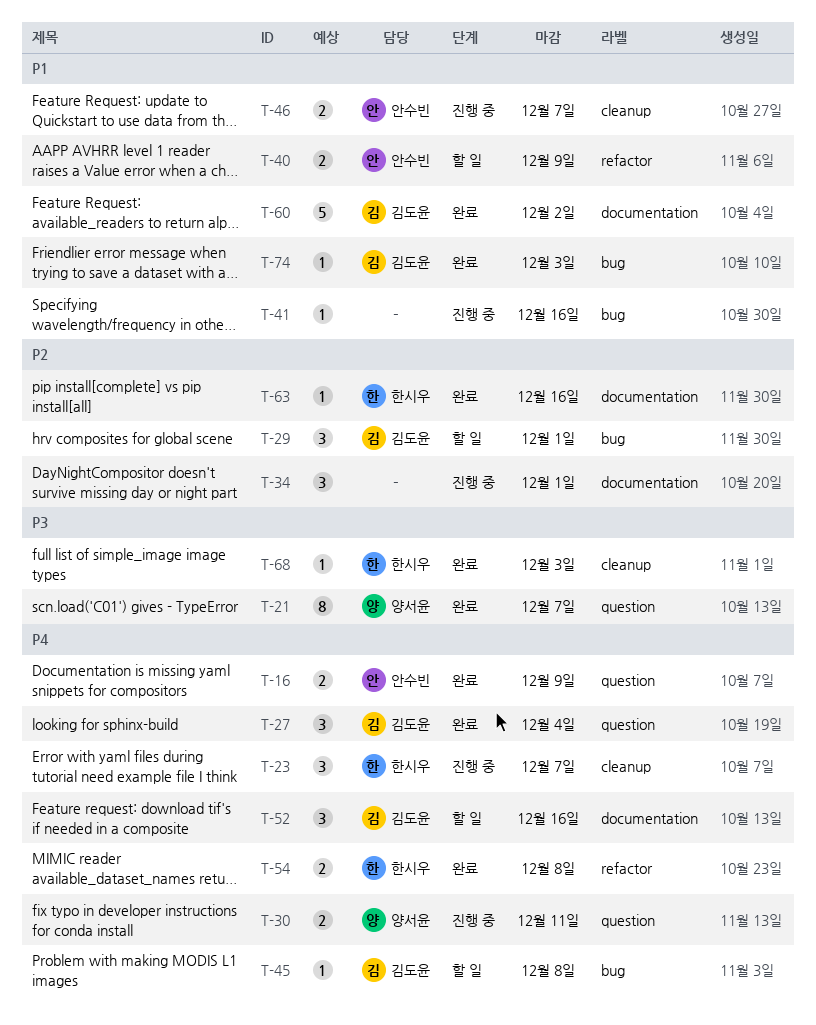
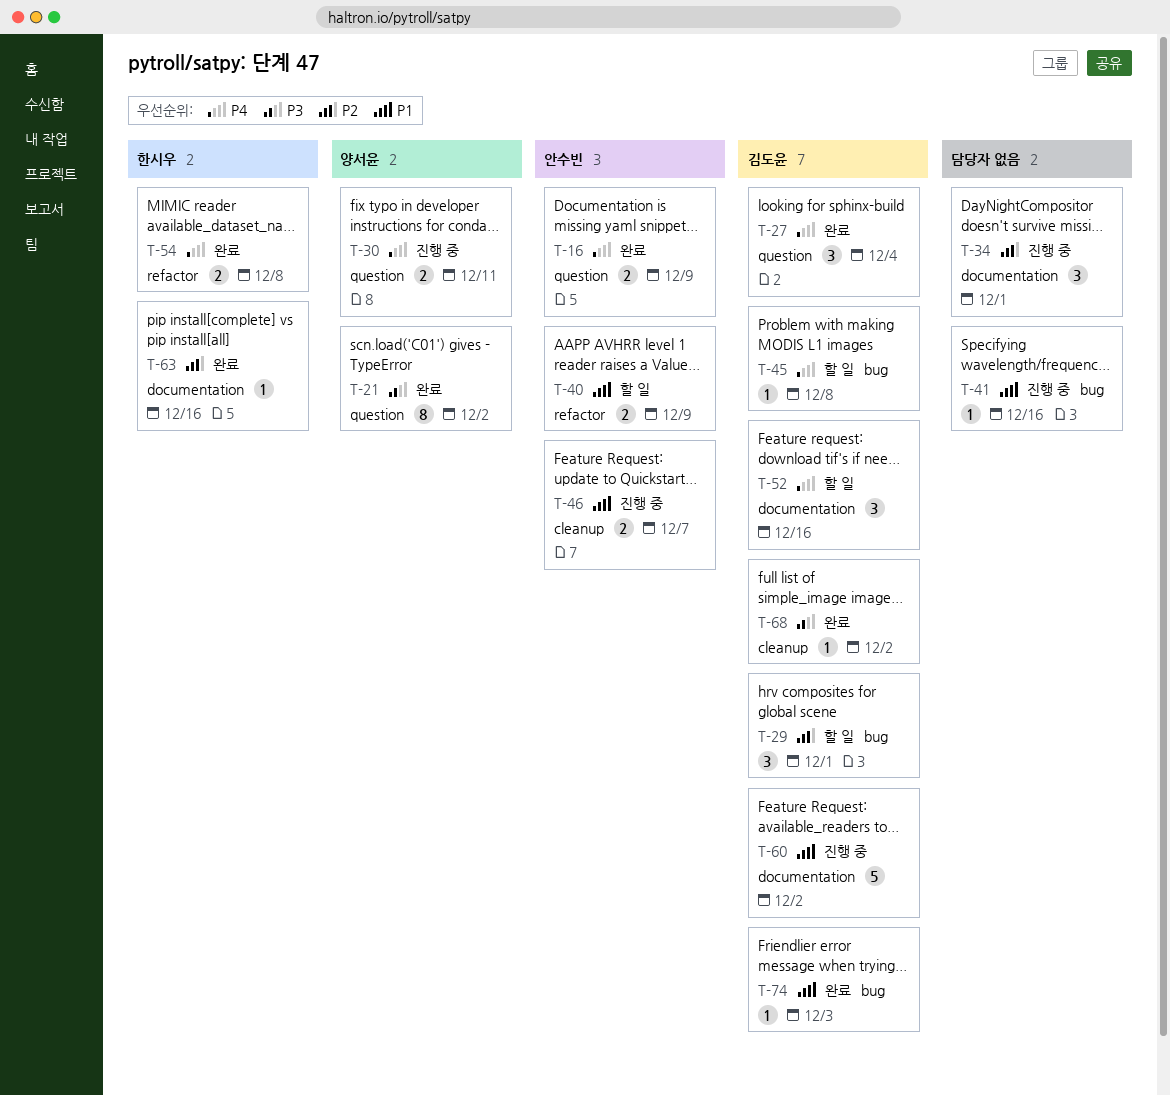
T-21, due: Dec 7 -> Dec 2
T-23: present -> none
T-60, status: 완료 -> 진행 중
T-68, owner: 한시우 -> 김도윤
T-68, due: Dec 3 -> Dec 2

